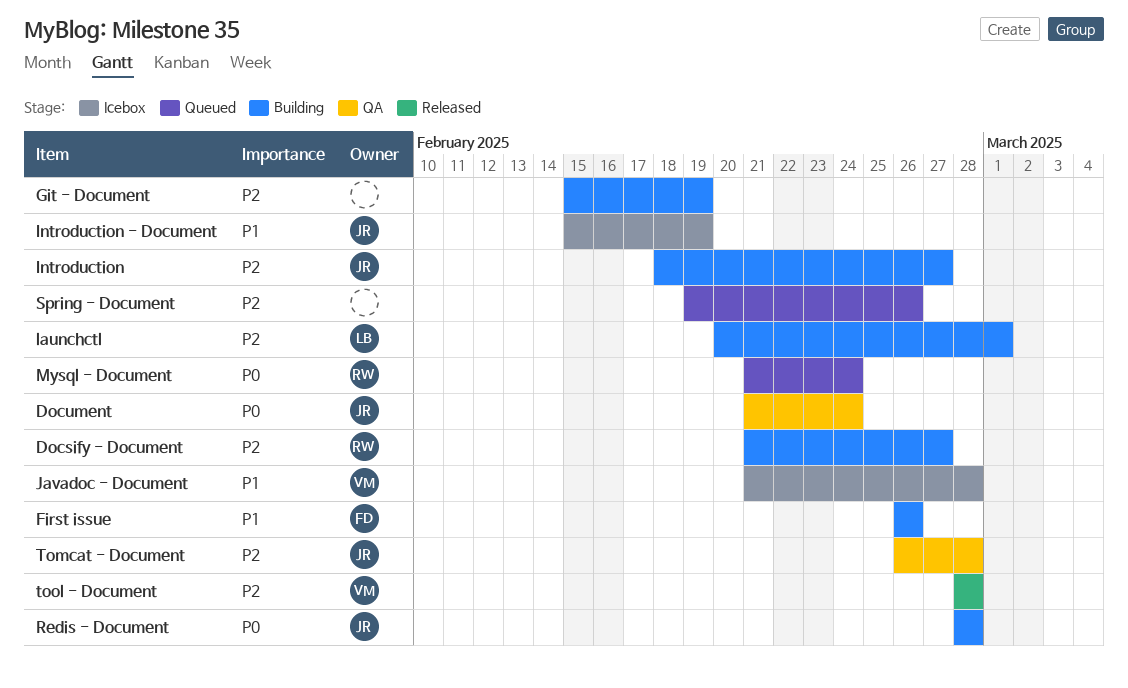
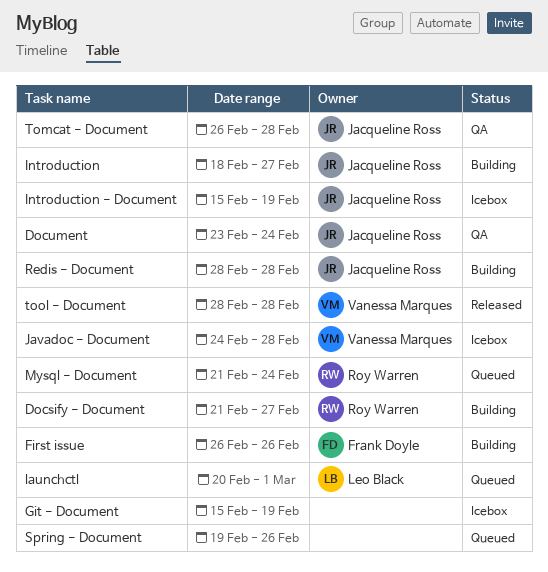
Document, start: Feb 21 -> Feb 23
Git - Document, status: Building -> Icebox
Javadoc - Document, start: Feb 21 -> Feb 24
launchctl, status: Building -> Queued

